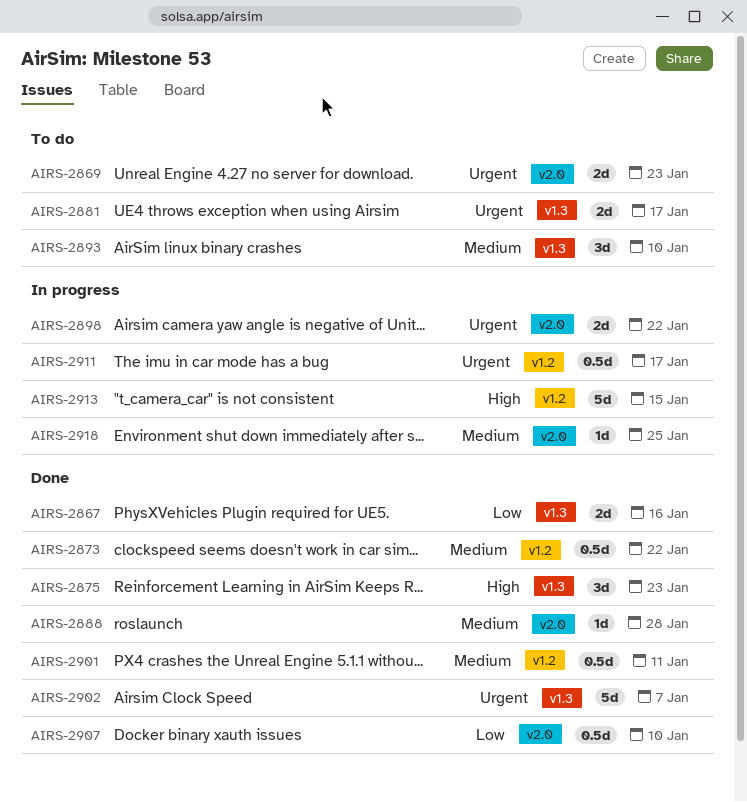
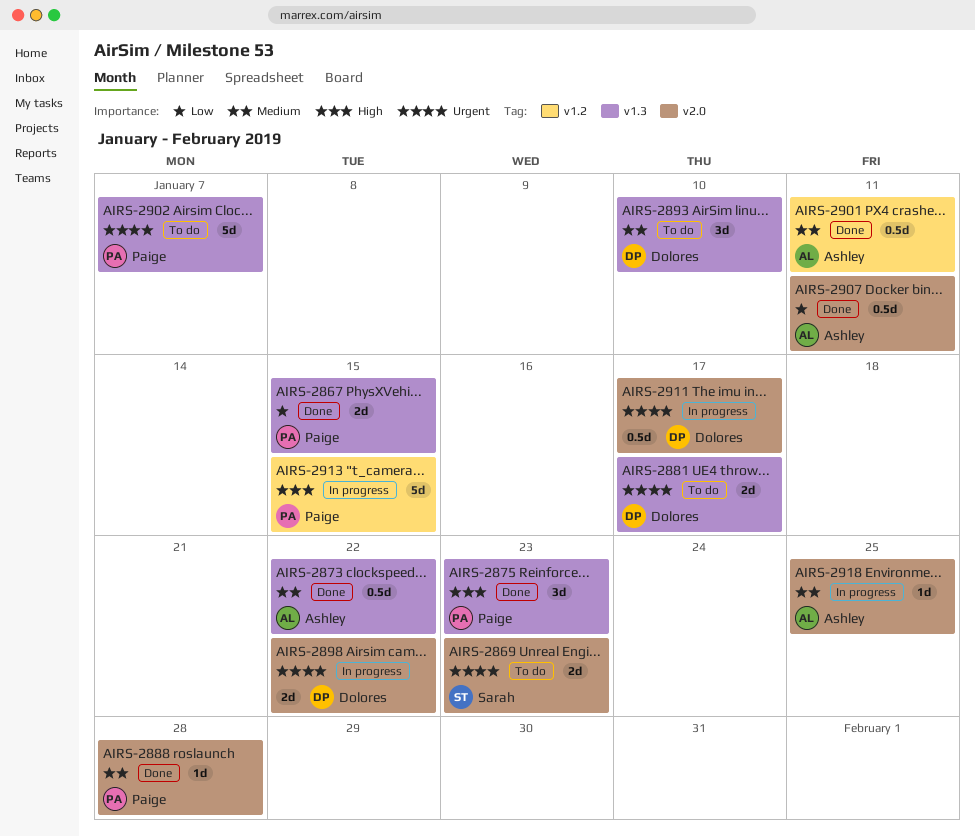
AIRS-2867, due: Jan 16 -> Jan 15
AIRS-2873, label: v1.2 -> v1.3
AIRS-2902, status: Done -> To do
AIRS-2907, due: Jan 10 -> Jan 11
AIRS-2911, label: v1.2 -> v2.0

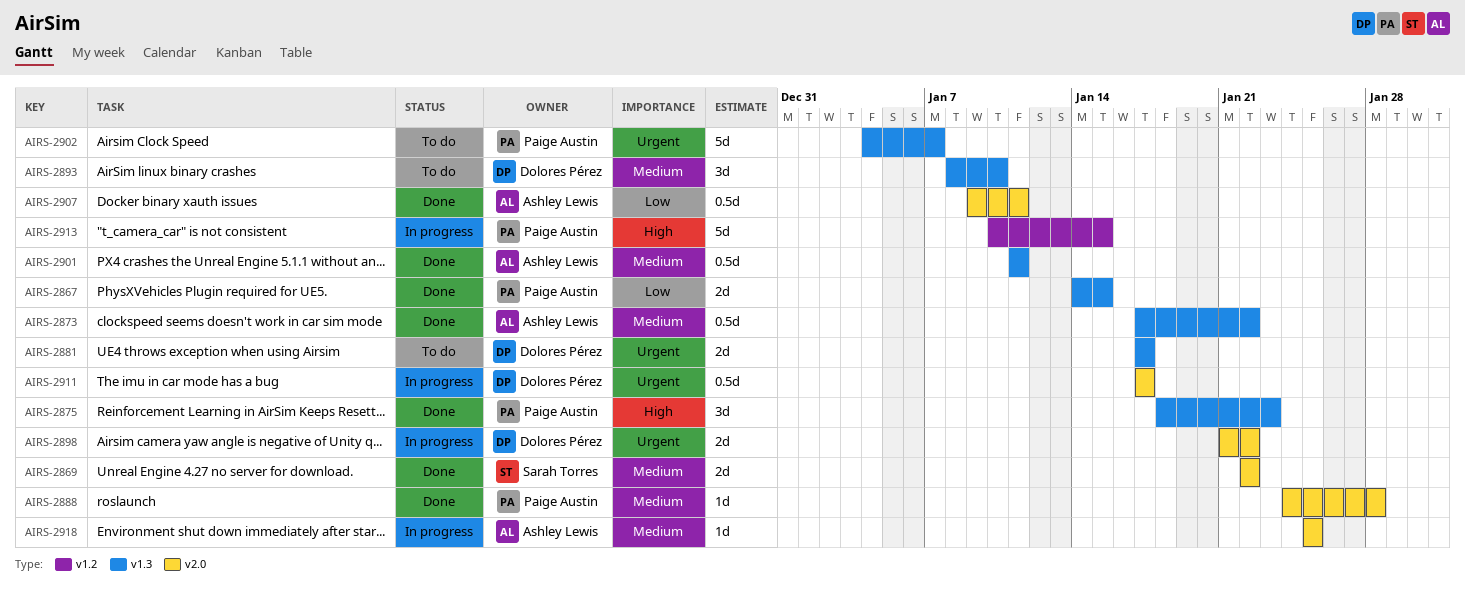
AIRS-2869, status: To do -> Done
AIRS-2869, priority: Urgent -> Medium
AIRS-2869, due: Jan 23 -> Jan 22
AIRS-2901, label: v1.2 -> v1.3

